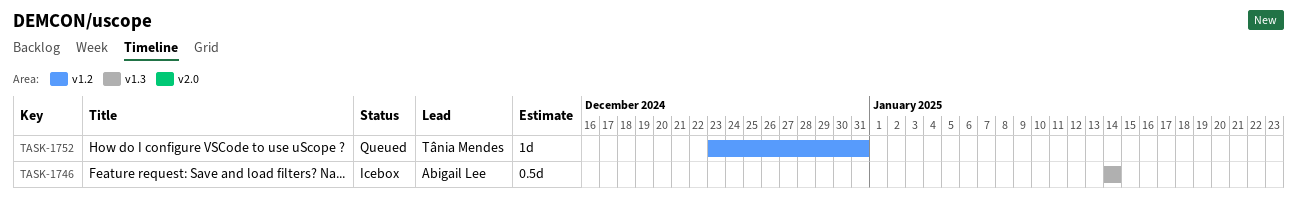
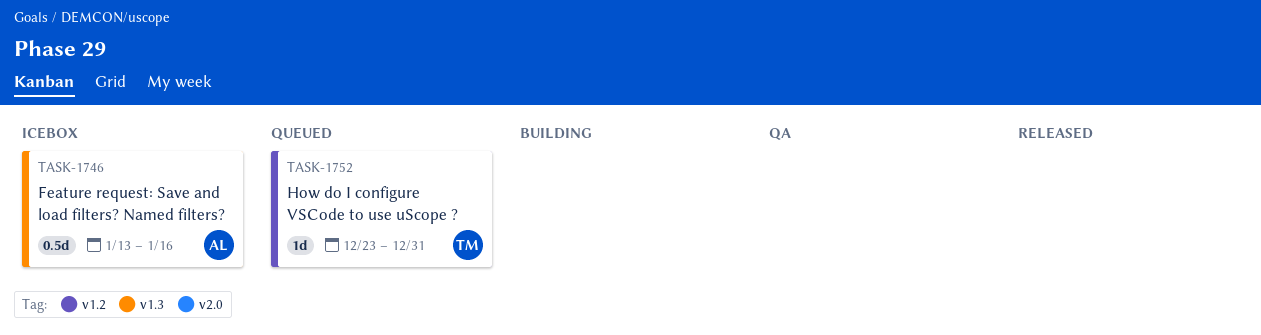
TASK-1746, start: Jan 14 -> Jan 13
TASK-1746, due: Jan 14 -> Jan 16

